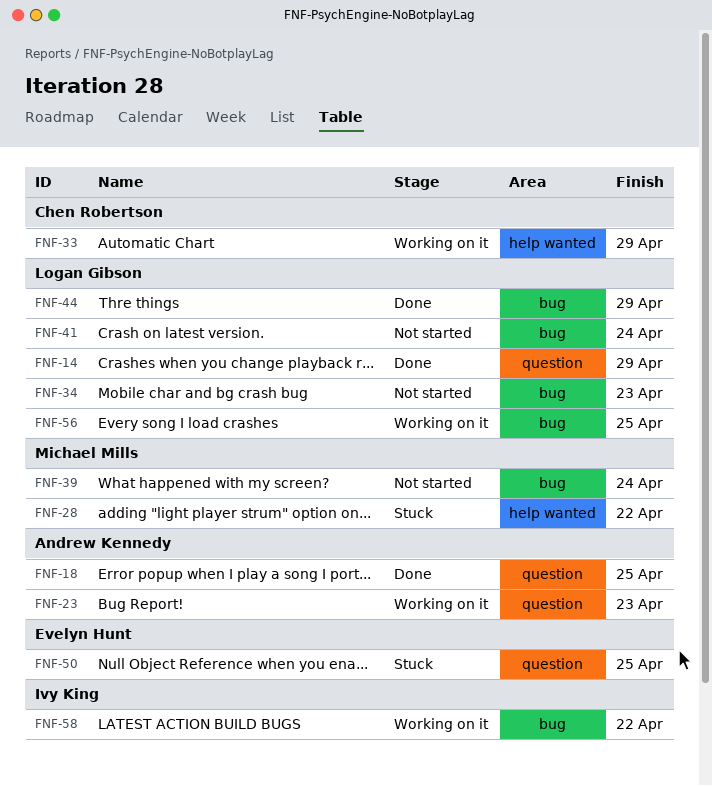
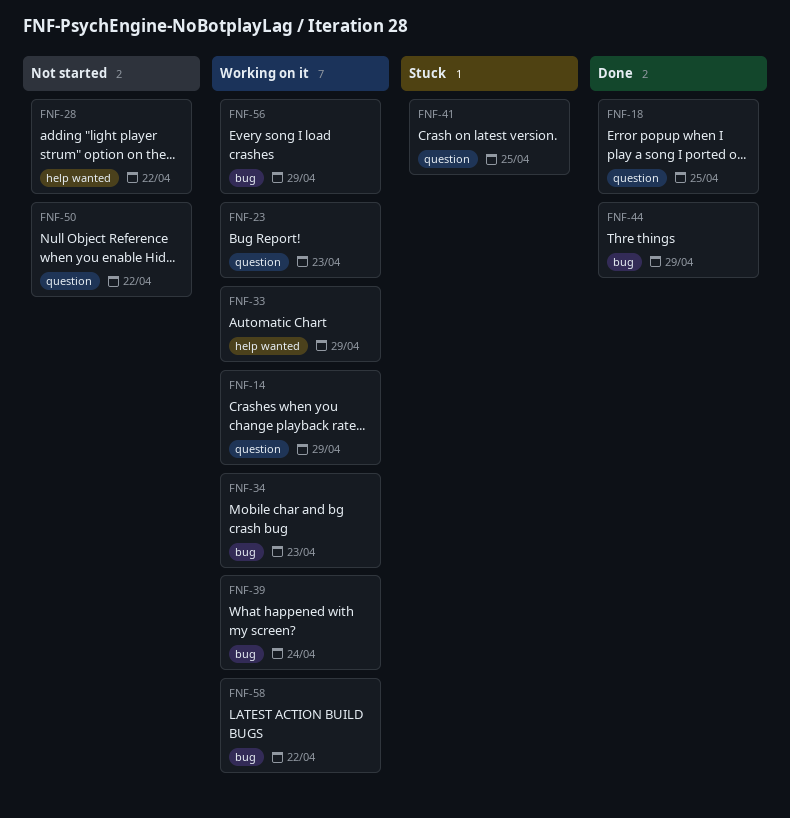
FNF-14, status: Done -> Working on it
FNF-28, status: Stuck -> Not started
FNF-34, status: Not started -> Working on it
FNF-39, status: Not started -> Working on it
FNF-41, status: Not started -> Stuck
FNF-41, label: bug -> question
FNF-41, due: Apr 24 -> Apr 25
FNF-50, status: Stuck -> Not started
FNF-50, due: Apr 25 -> Apr 22
FNF-56, due: Apr 25 -> Apr 29

